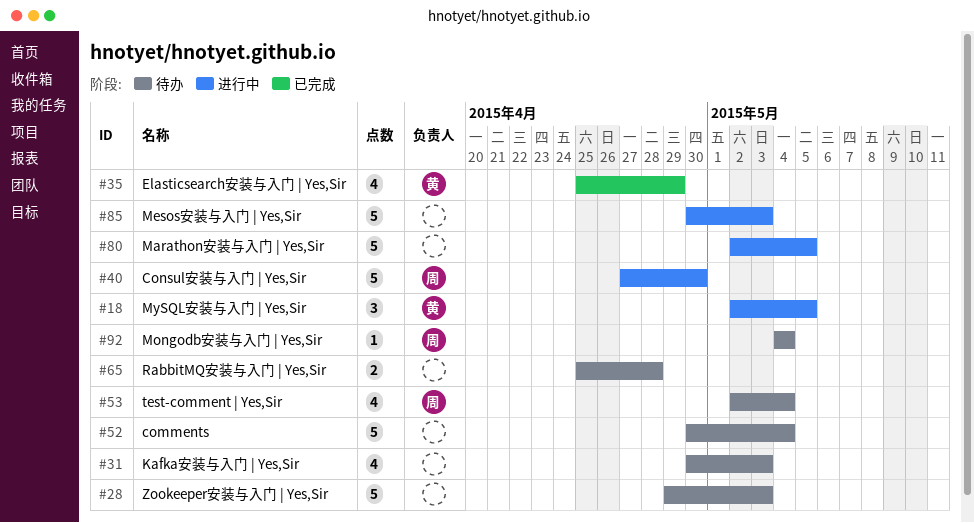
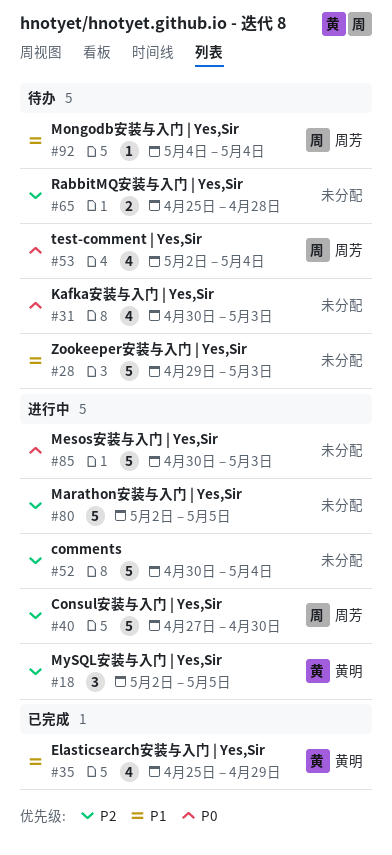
#52, status: 待办 -> 进行中

